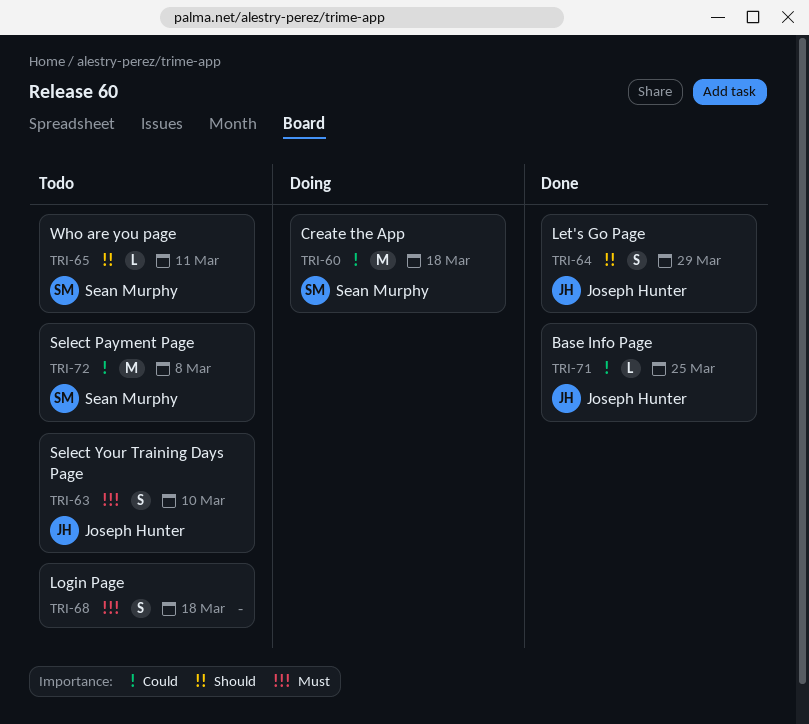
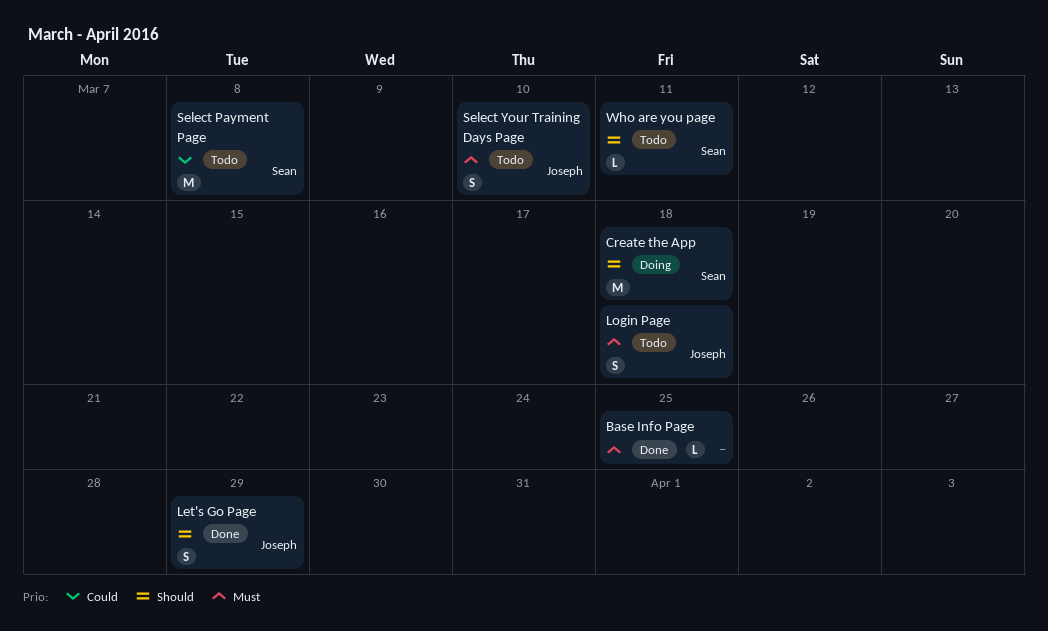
Base Info Page, owner: Joseph Hunter -> none
Base Info Page, priority: Could -> Must
Create the App, priority: Could -> Should
Login Page, owner: none -> Joseph Hunter

